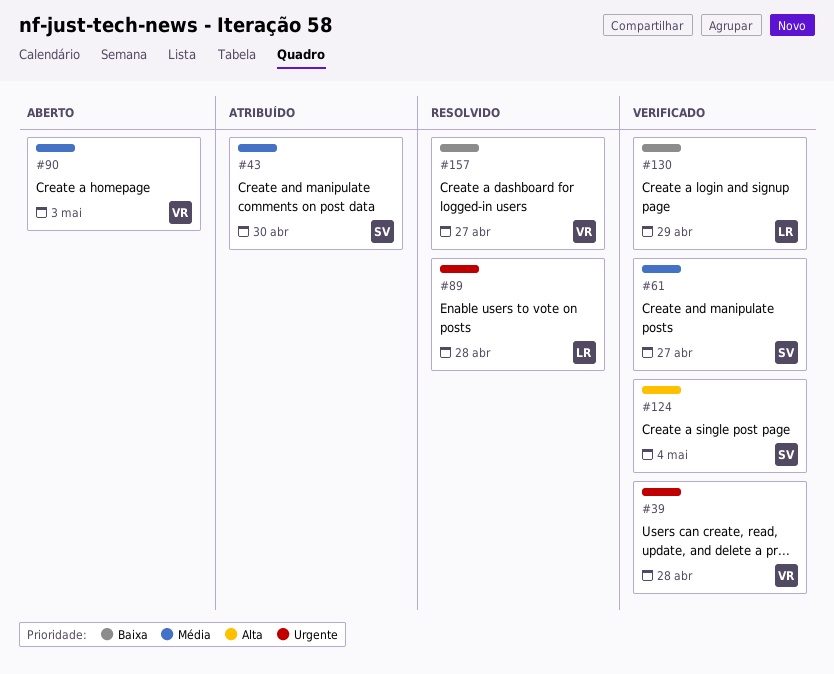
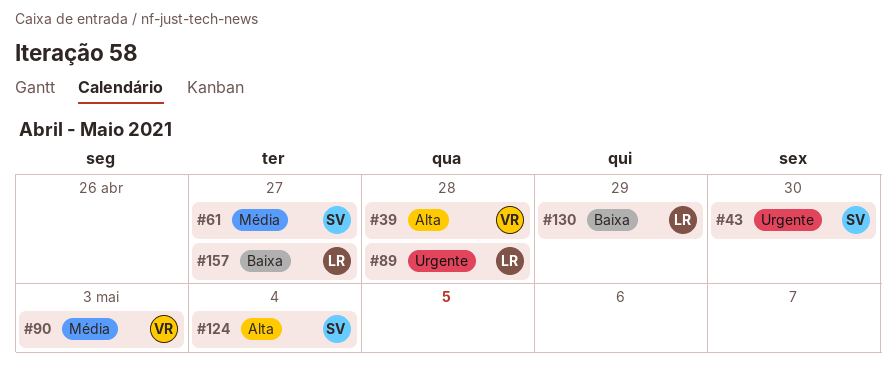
#39, priority: Urgente -> Alta
#43, priority: Média -> Urgente
#157, owner: VR -> LR

